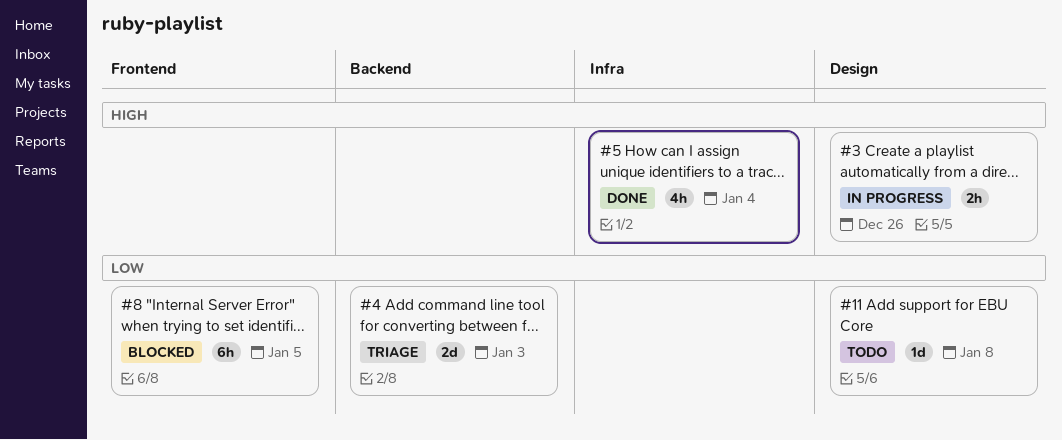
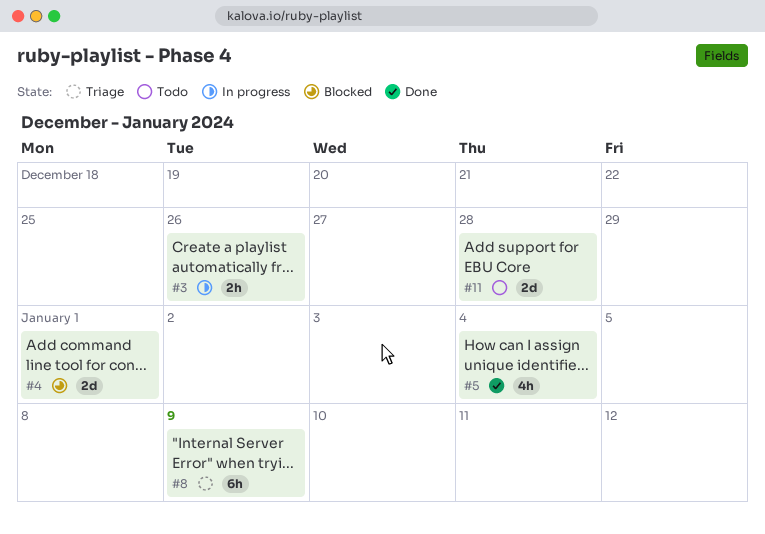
#4, status: Triage -> Blocked
#4, due: Jan 3 -> Jan 1
#8, status: Blocked -> Triage
#8, due: Jan 5 -> Jan 9
#11, estimate: 1d -> 2d
#11, due: Jan 8 -> Dec 28

